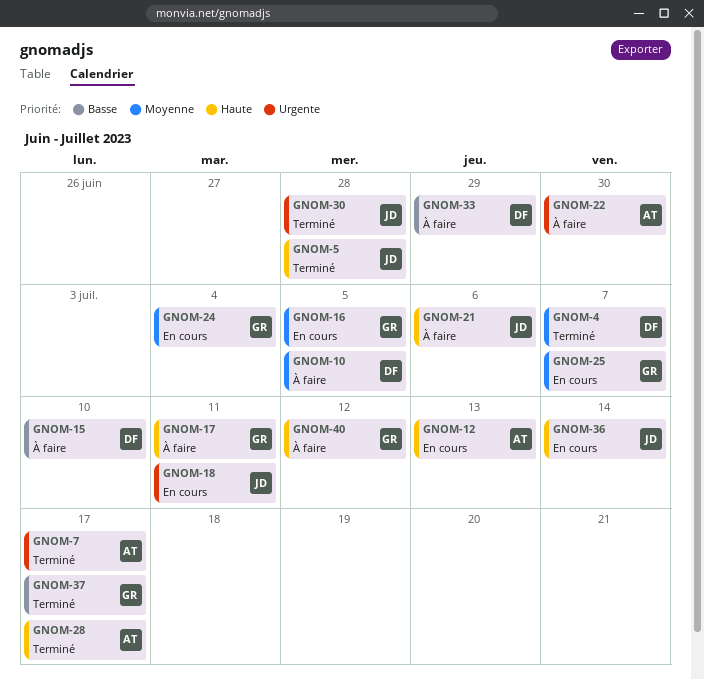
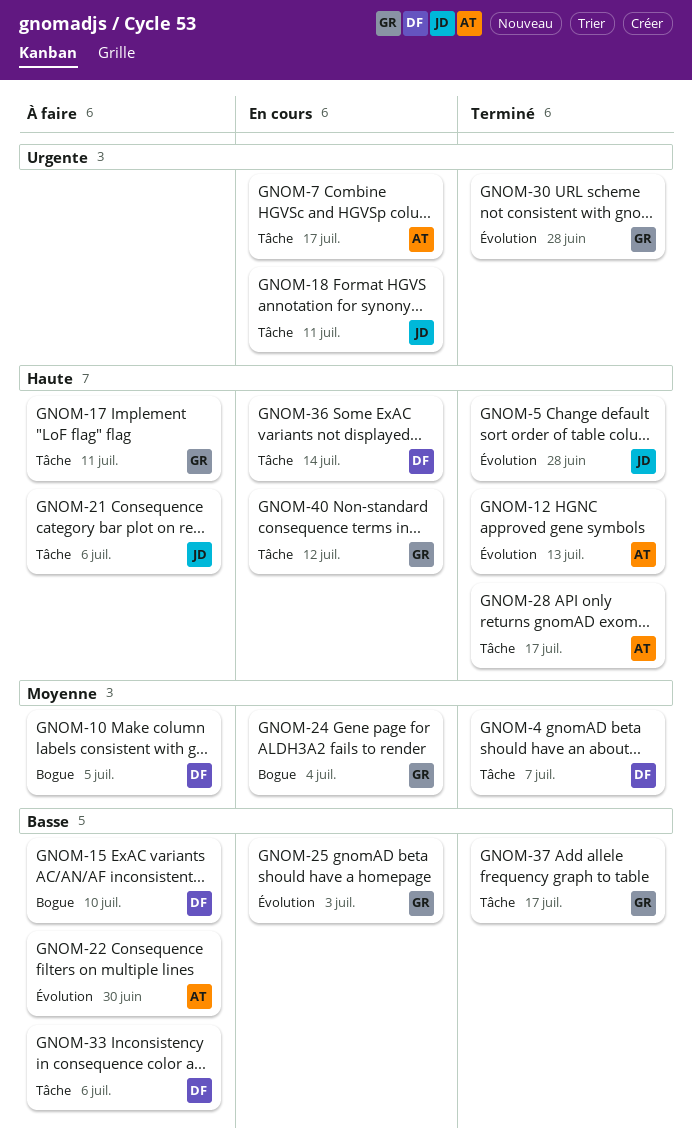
GNOM-7, status: Terminé -> En cours
GNOM-12, status: En cours -> Terminé
GNOM-16: present -> none
GNOM-22, priority: Urgente -> Basse
GNOM-25, priority: Moyenne -> Basse
GNOM-25, due: Jul 7 -> Jul 3
GNOM-30, owner: JD -> GR
GNOM-33, due: Jun 29 -> Jul 6
GNOM-36, owner: JD -> DF
GNOM-40, status: À faire -> En cours

